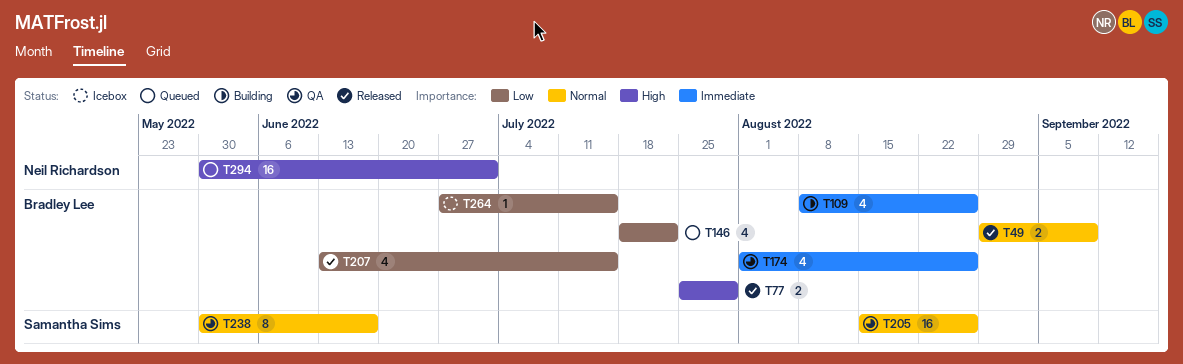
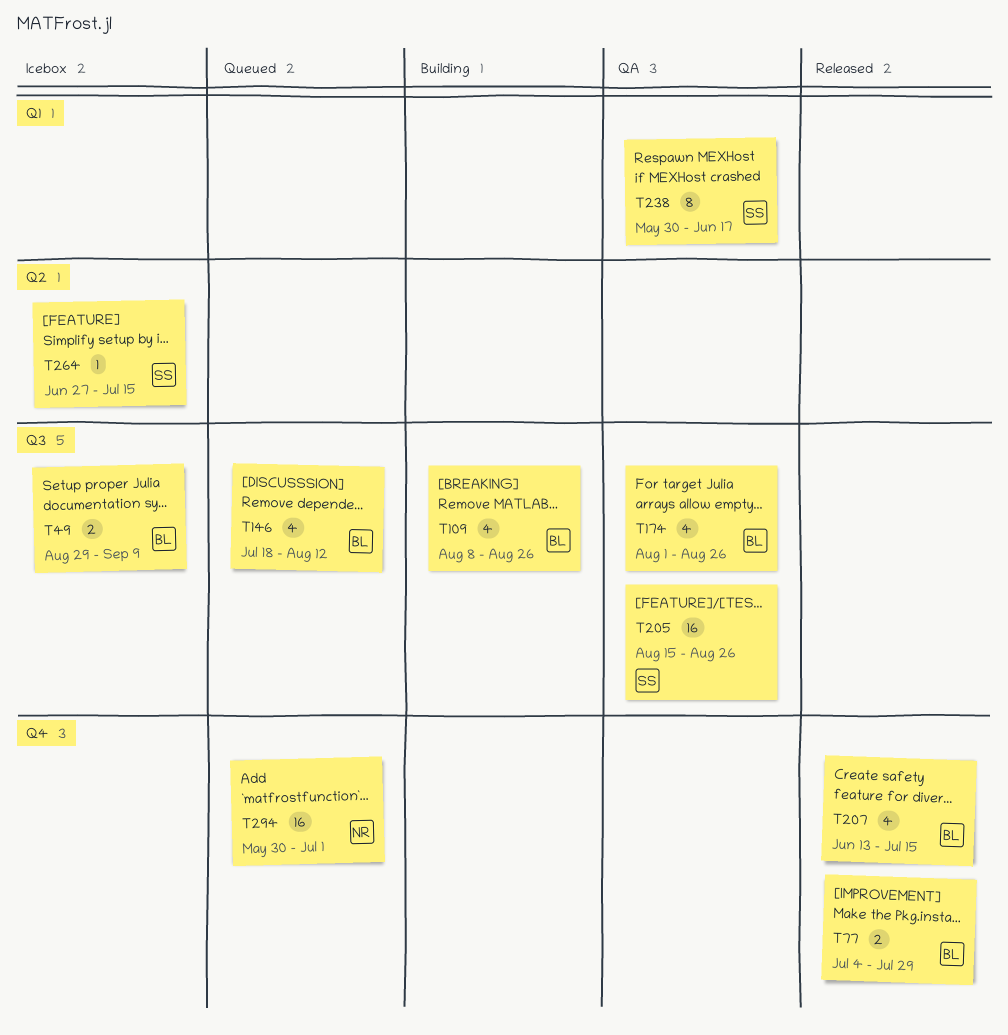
T49, status: Released -> Icebox
T77, start: Jul 25 -> Jul 4
T146, due: Jul 22 -> Aug 12
T264, owner: Bradley Lee -> Samantha Sims

